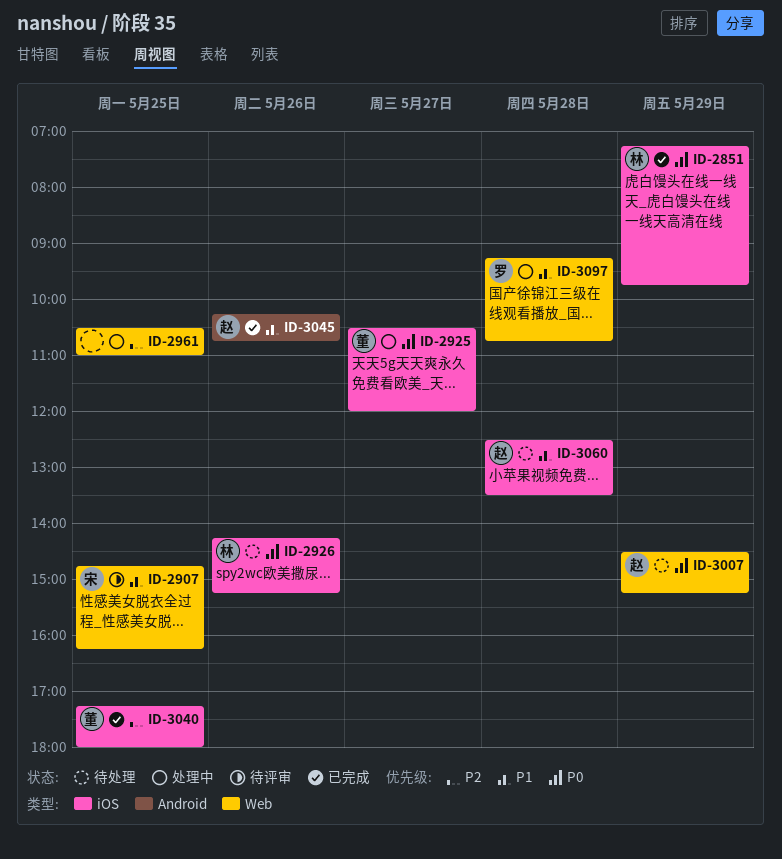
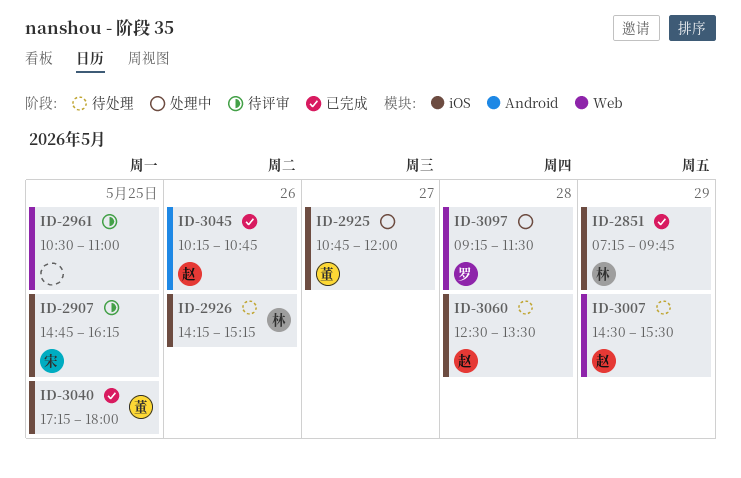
ID-2907, label: Web -> iOS
ID-2925, begins: 10:30 -> 10:45
ID-2961, status: 处理中 -> 待评审
ID-3007, ends: 15:15 -> 15:30
ID-3097, ends: 10:45 -> 11:30

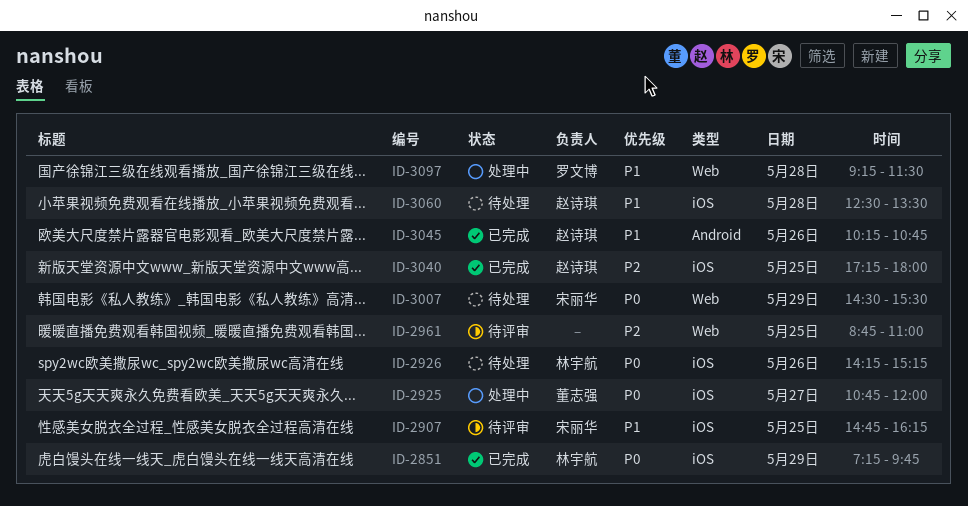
ID-2961, begins: 10:30 -> 08:45
ID-3007, owner: 赵诗琪 -> 宋丽华
ID-3040, owner: 董志强 -> 赵诗琪

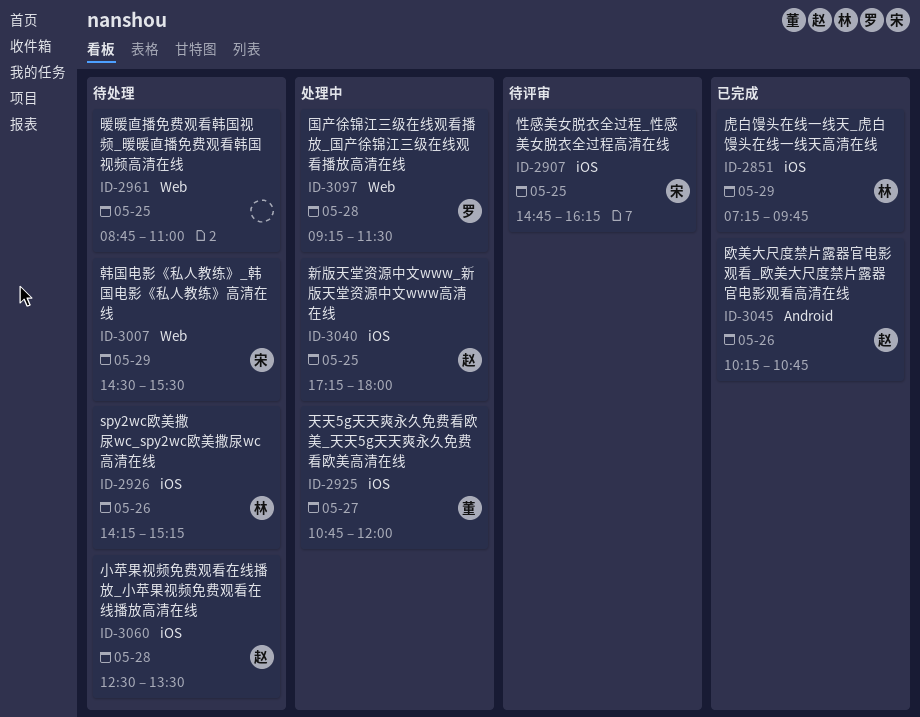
ID-2961, status: 待评审 -> 待处理
ID-3040, status: 已完成 -> 处理中

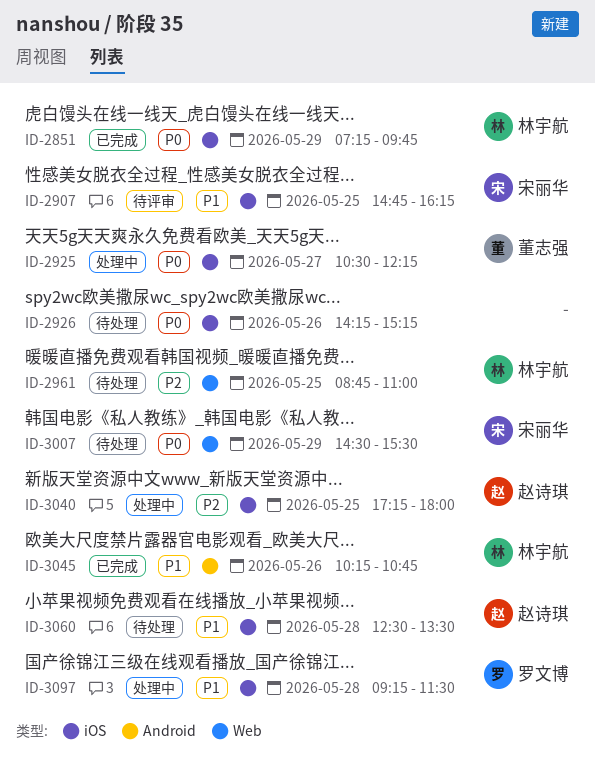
ID-2925, begins: 10:45 -> 10:30
ID-2925, ends: 12:00 -> 12:15
ID-2926, owner: 林宇航 -> none
ID-2961, owner: none -> 林宇航
ID-3045, owner: 赵诗琪 -> 林宇航
ID-3097, label: Web -> iOS

